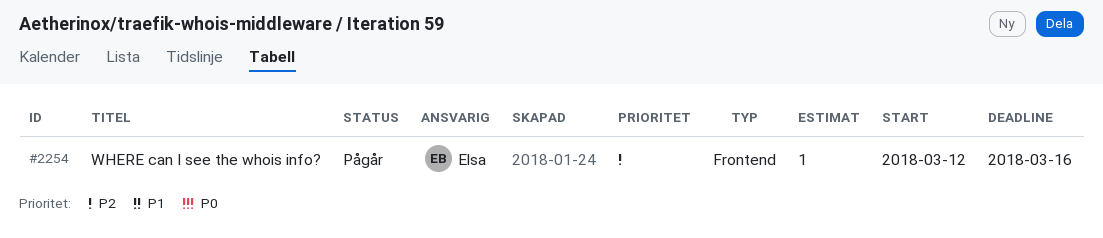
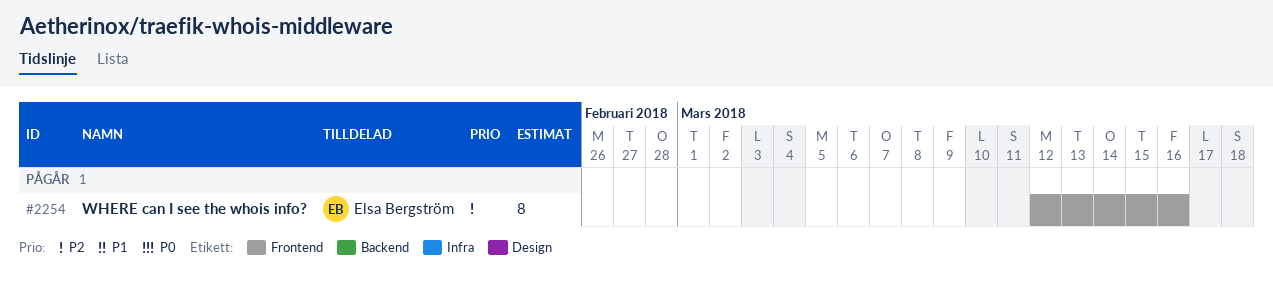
#2254, estimate: 1 -> 8

